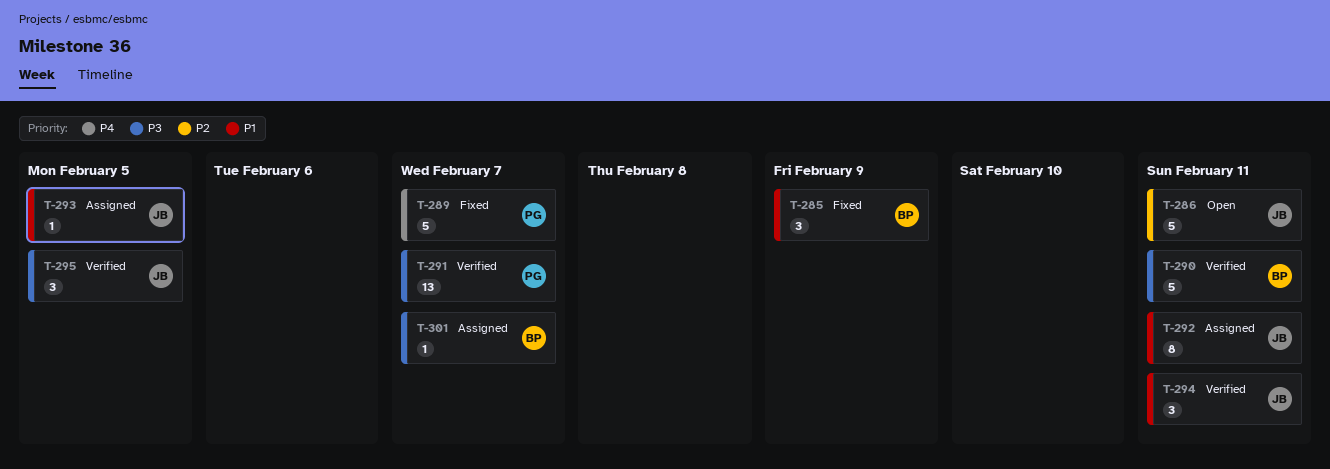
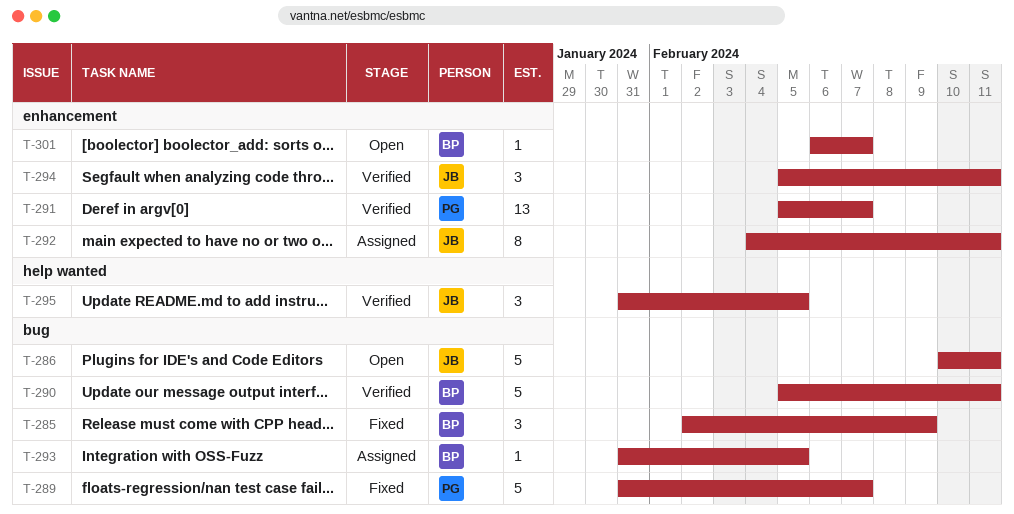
T-293, owner: JB -> BP
T-301, status: Assigned -> Open

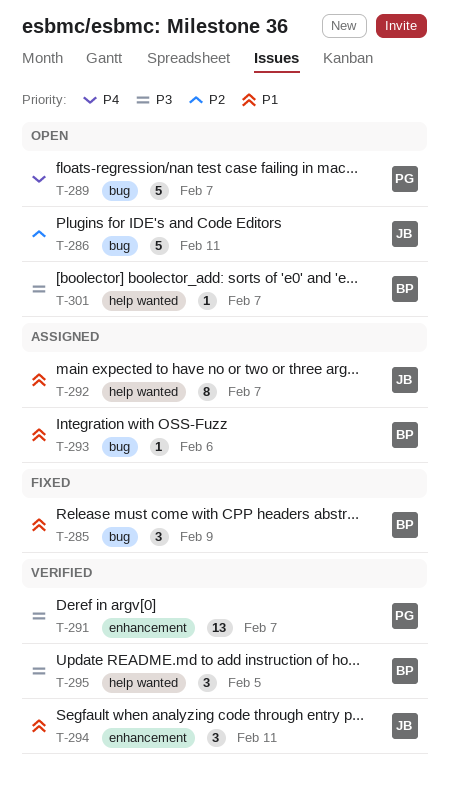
T-289, status: Fixed -> Open
T-290: present -> none
T-292, label: enhancement -> help wanted
T-292, due: Feb 11 -> Feb 7
T-293, due: Feb 5 -> Feb 6
T-295, owner: JB -> BP
T-301, label: enhancement -> help wanted

